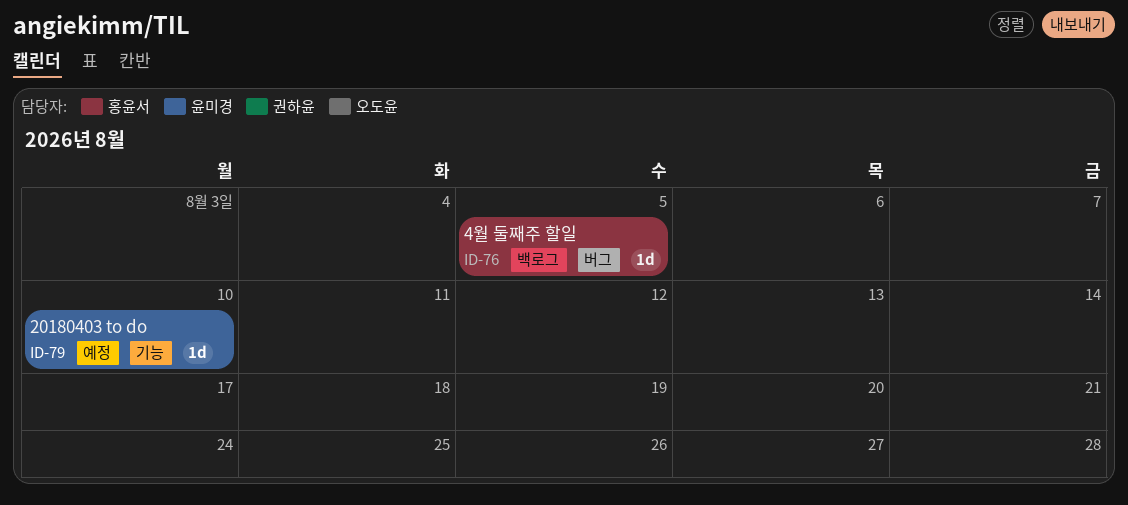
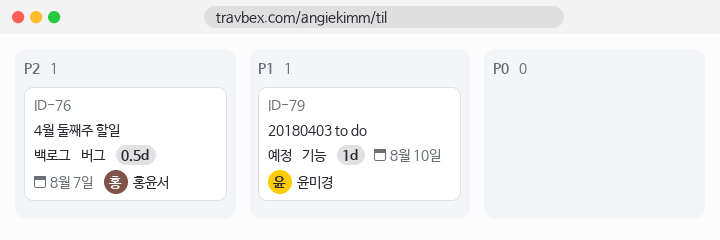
ID-76, estimate: 1d -> 0.5d
ID-76, due: Aug 5 -> Aug 7

